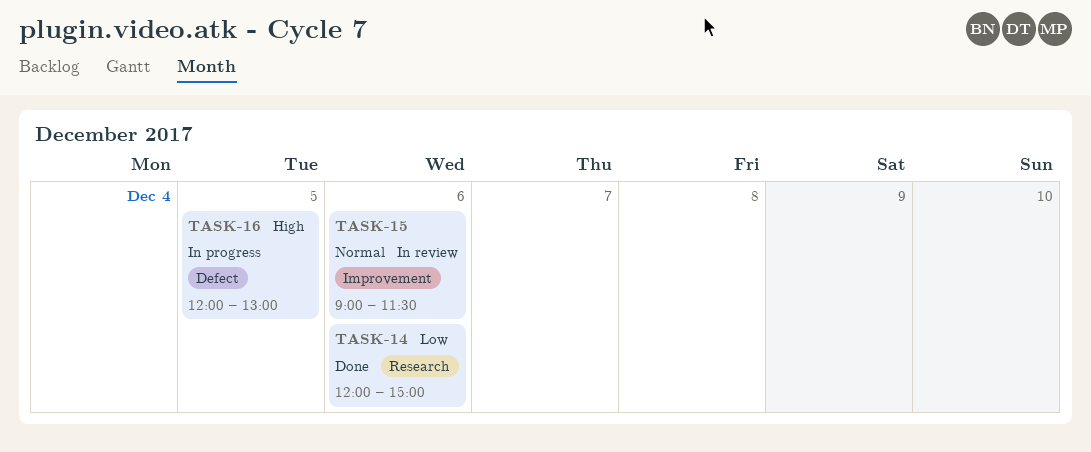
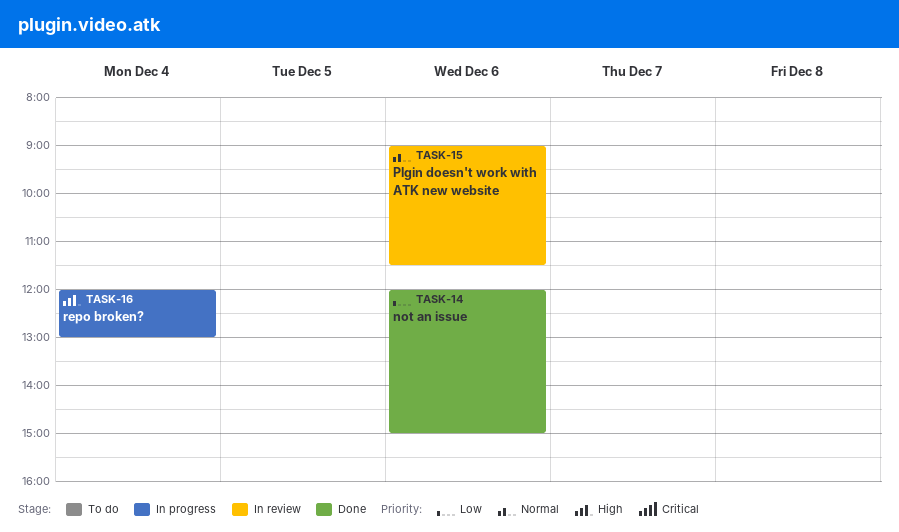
TASK-16, day: Dec 5 -> Dec 4

